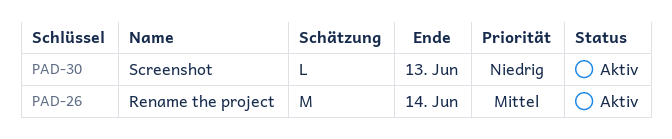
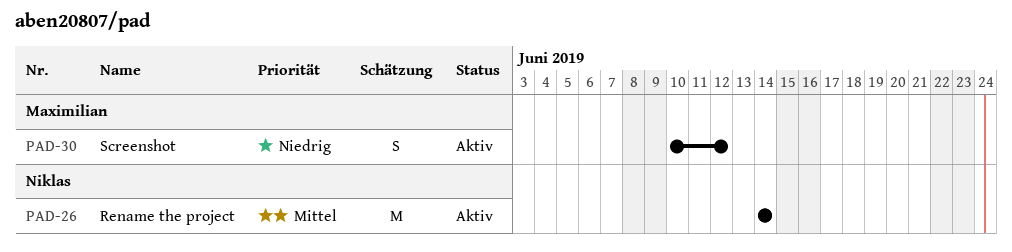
PAD-30, estimate: L -> S
PAD-30, due: Jun 13 -> Jun 12

